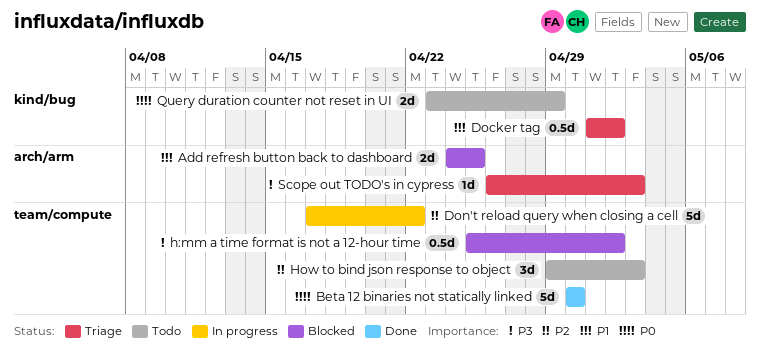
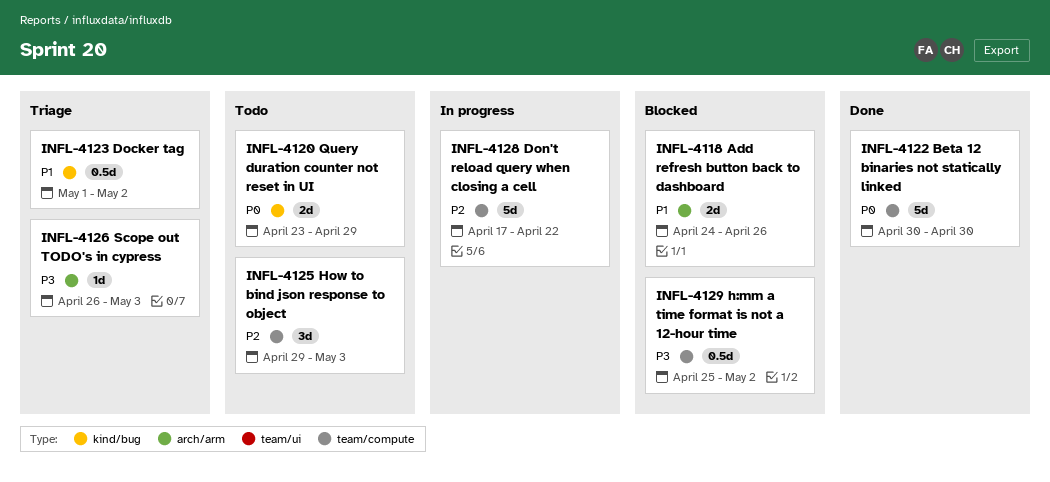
Add refresh button back to dashboard, due: Apr 25 -> Apr 26

